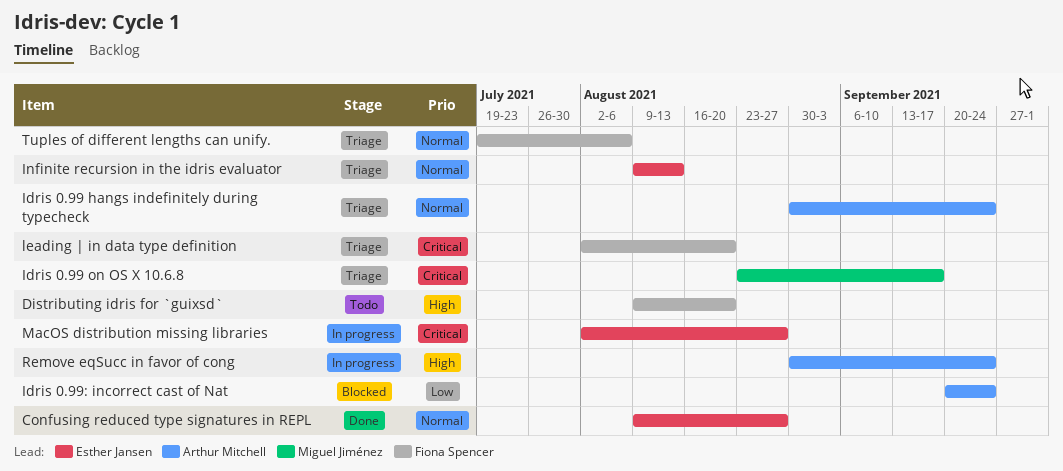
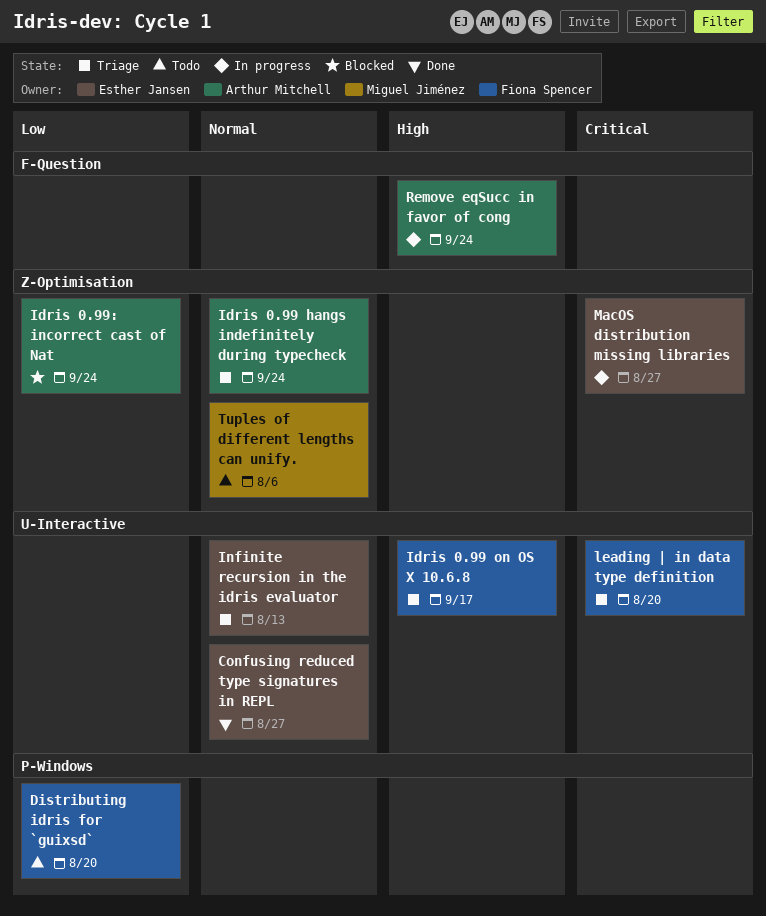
Distributing idris for `guixsd`, priority: High -> Low
Idris 0.99 on OS X 10.6.8, owner: Miguel Jiménez -> Fiona Spencer
Idris 0.99 on OS X 10.6.8, priority: Critical -> High
Tuples of different lengths can unify., status: Triage -> Todo
Tuples of different lengths can unify., owner: Fiona Spencer -> Miguel Jiménez

